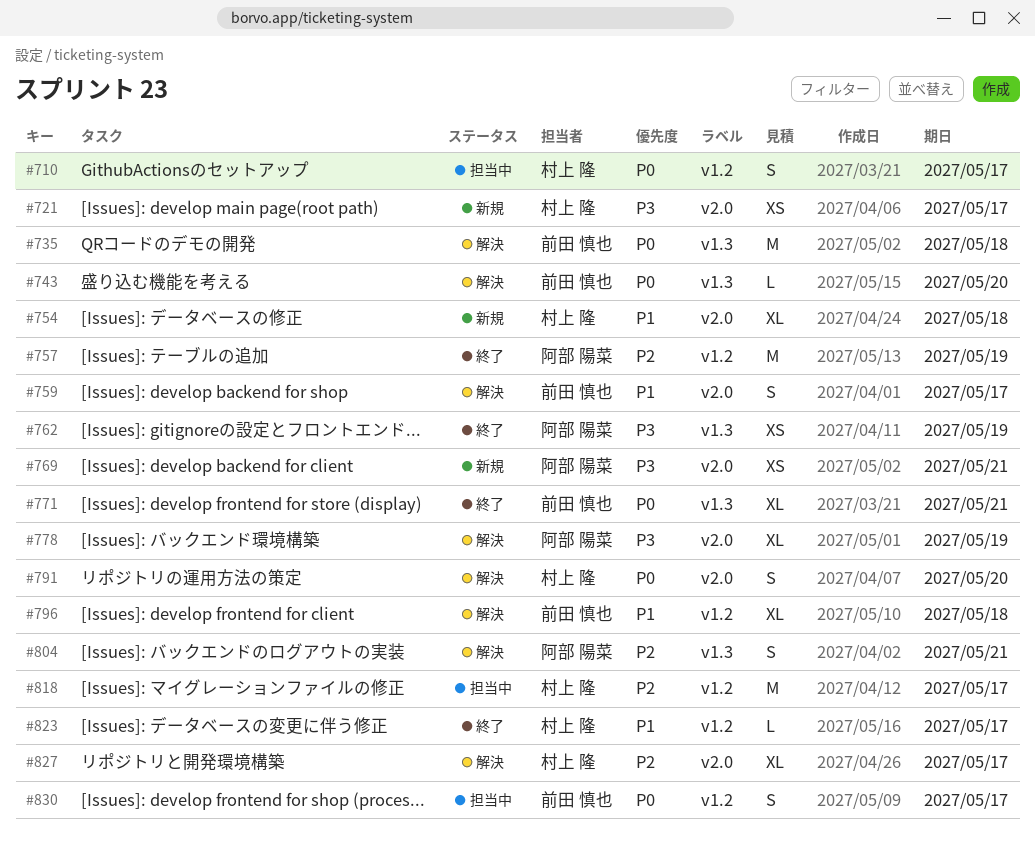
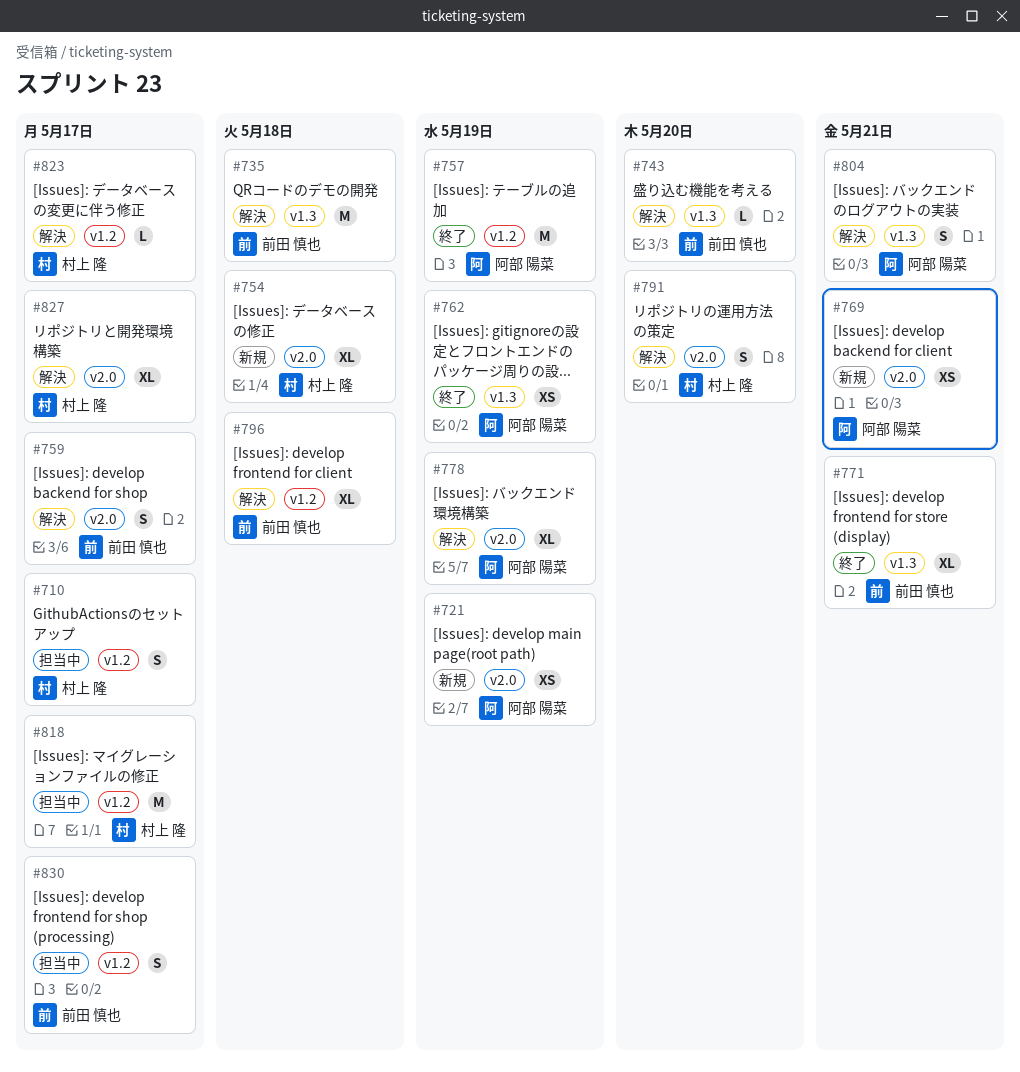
#721, owner: 村上 隆 -> 阿部 陽菜
#721, due: May 17 -> May 19
#823, status: 終了 -> 解決

